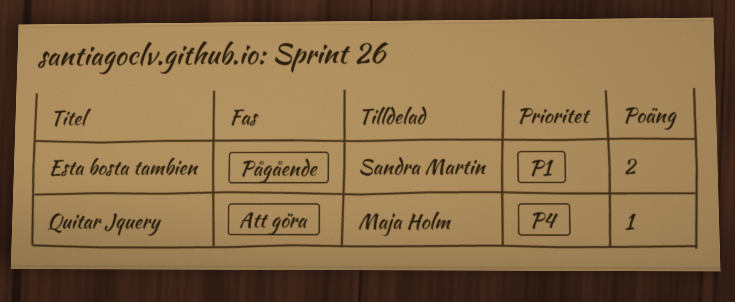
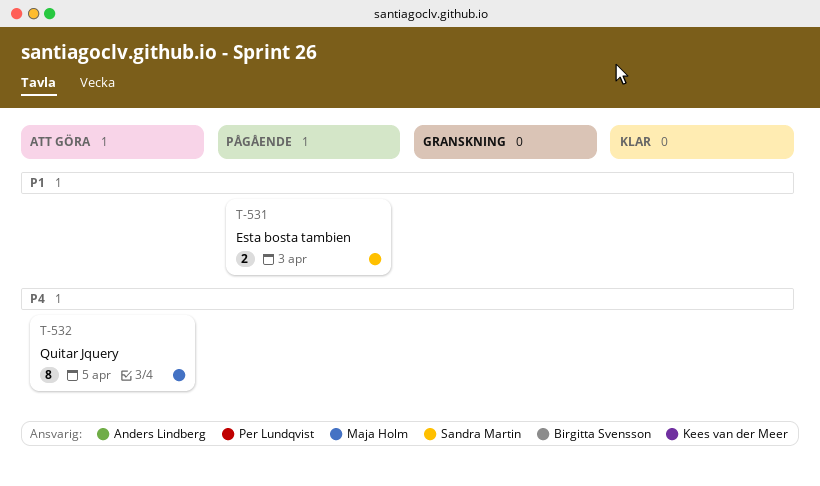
Quitar Jquery, estimate: 1 -> 8

